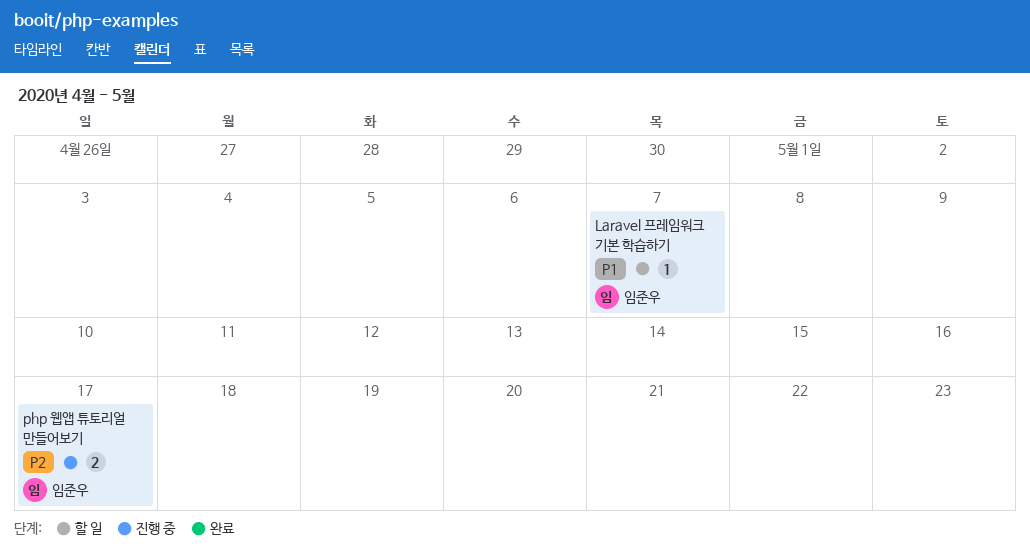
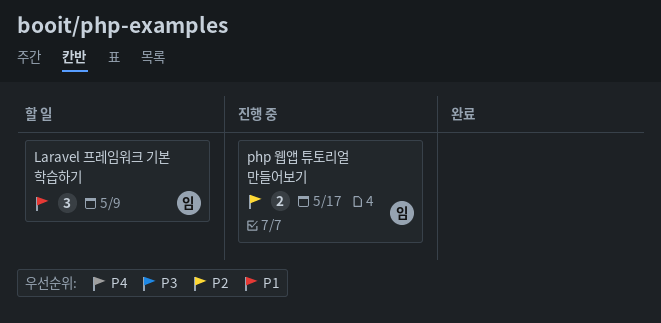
Laravel 프레임워크 기본 학습하기, estimate: 1 -> 3
Laravel 프레임워크 기본 학습하기, due: May 7 -> May 9

